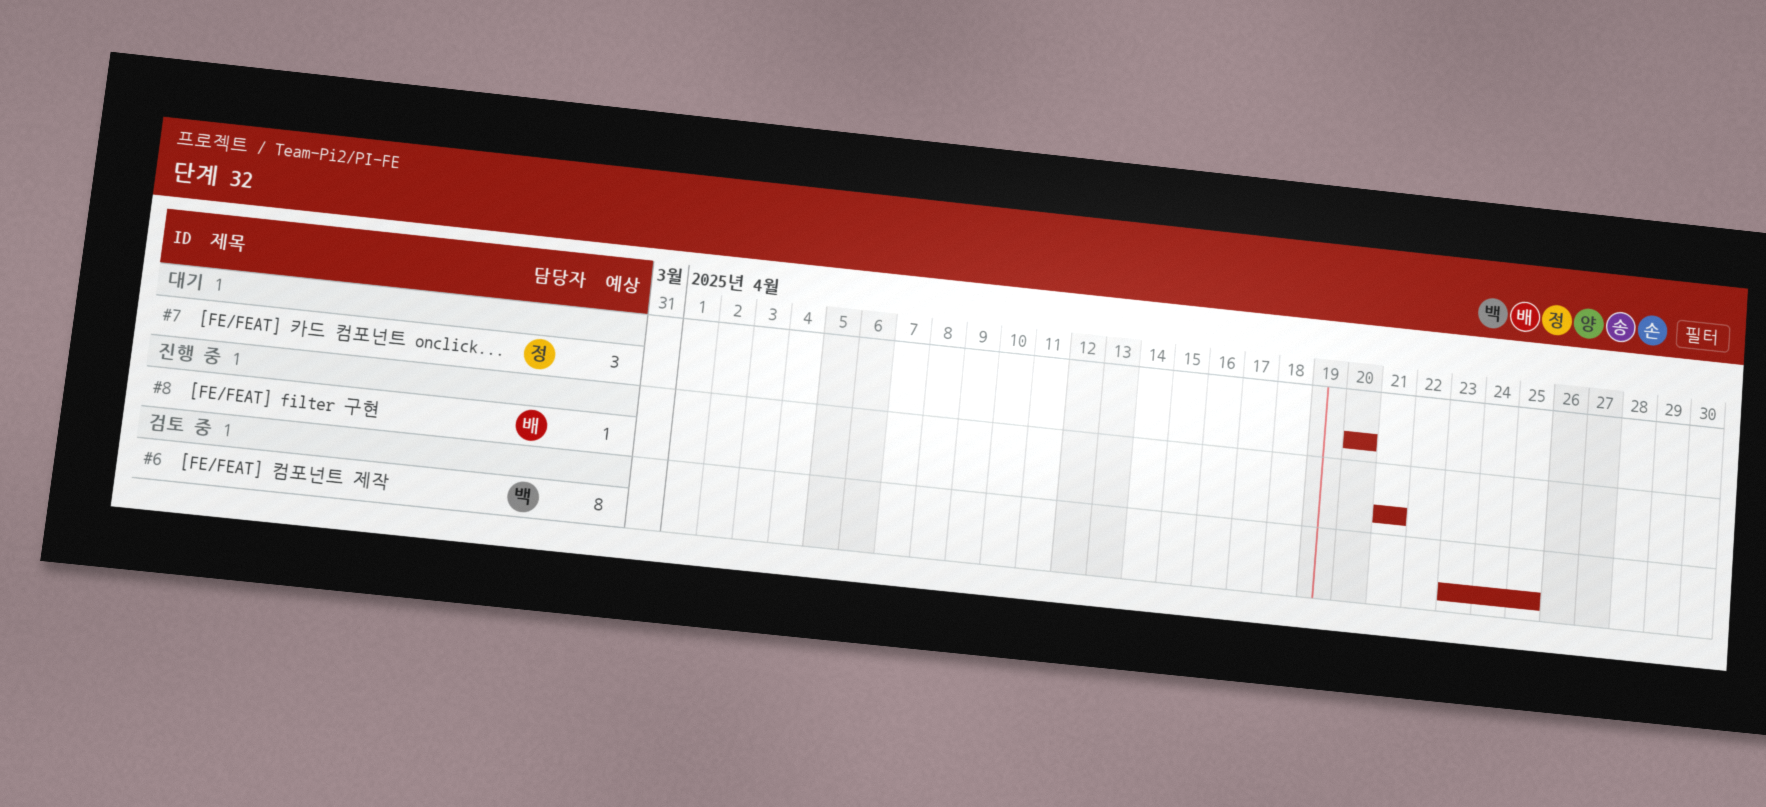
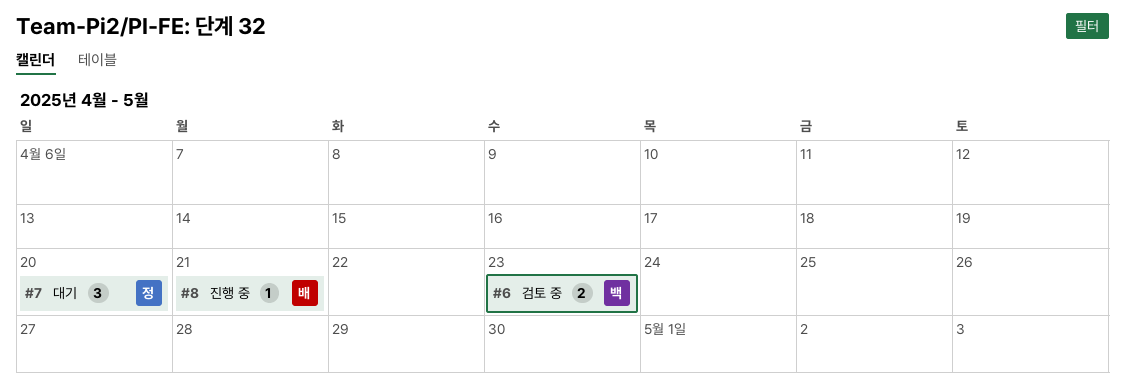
#6, estimate: 8 -> 2
#6, due: Apr 25 -> Apr 23

